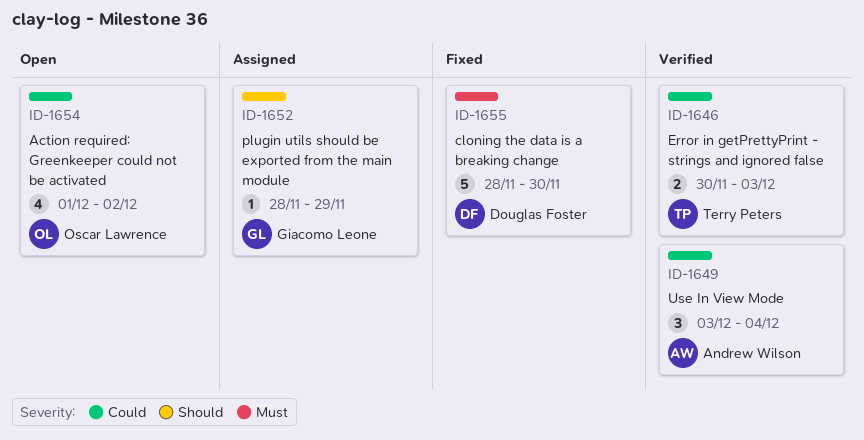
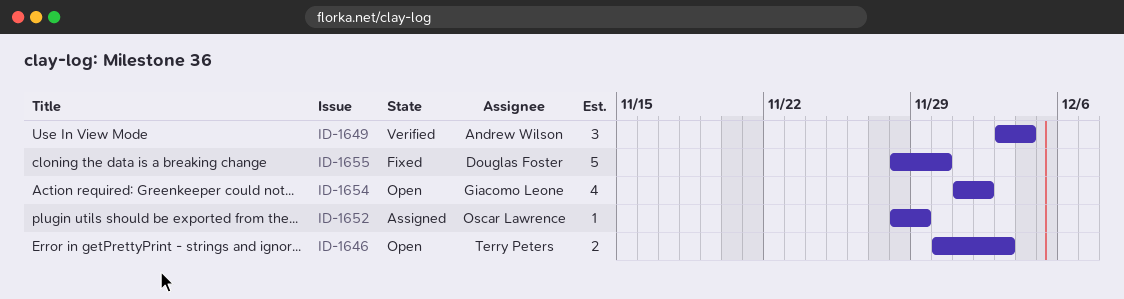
ID-1646, status: Verified -> Open
ID-1652, owner: Giacomo Leone -> Oscar Lawrence
ID-1654, owner: Oscar Lawrence -> Giacomo Leone

